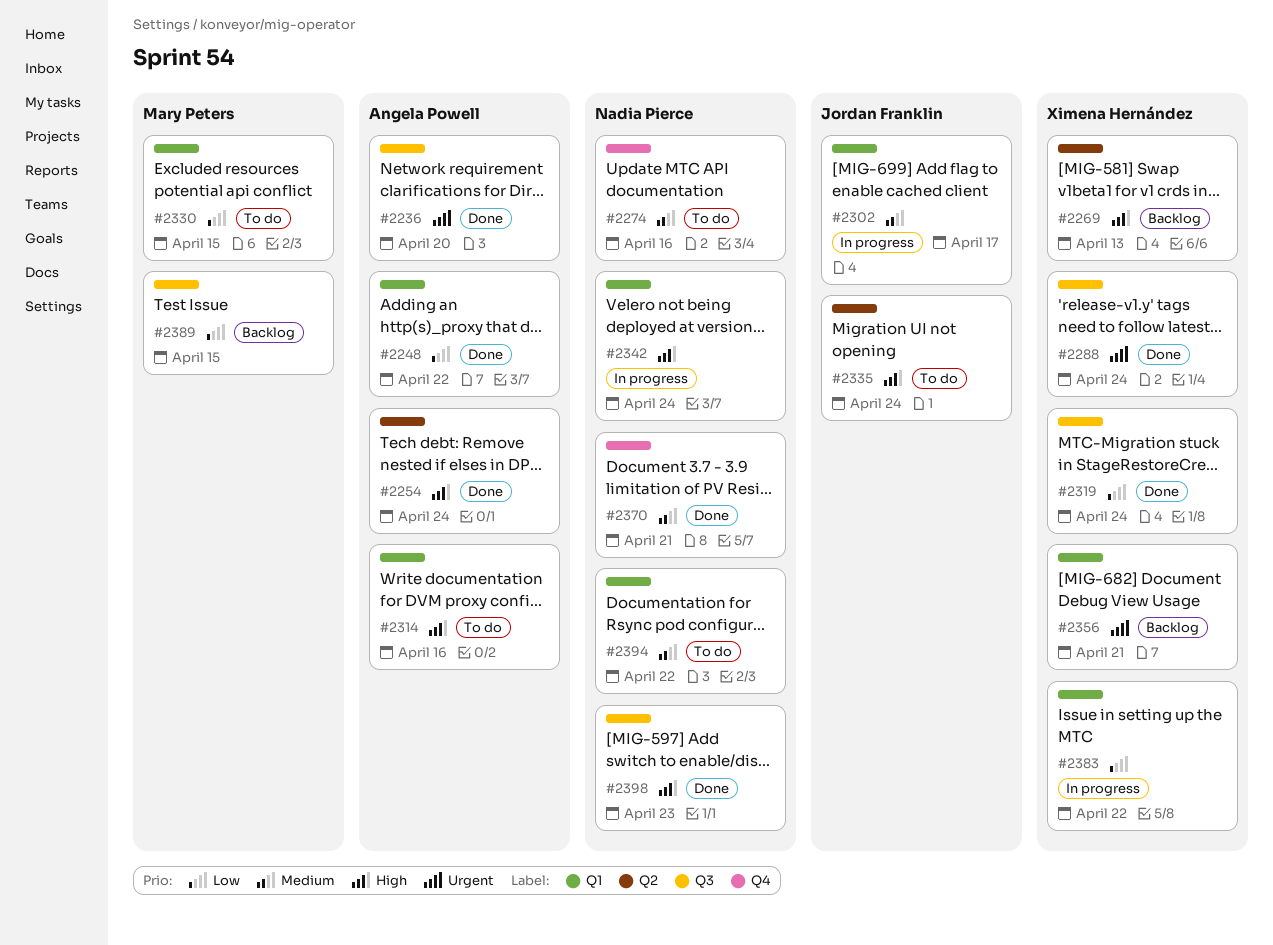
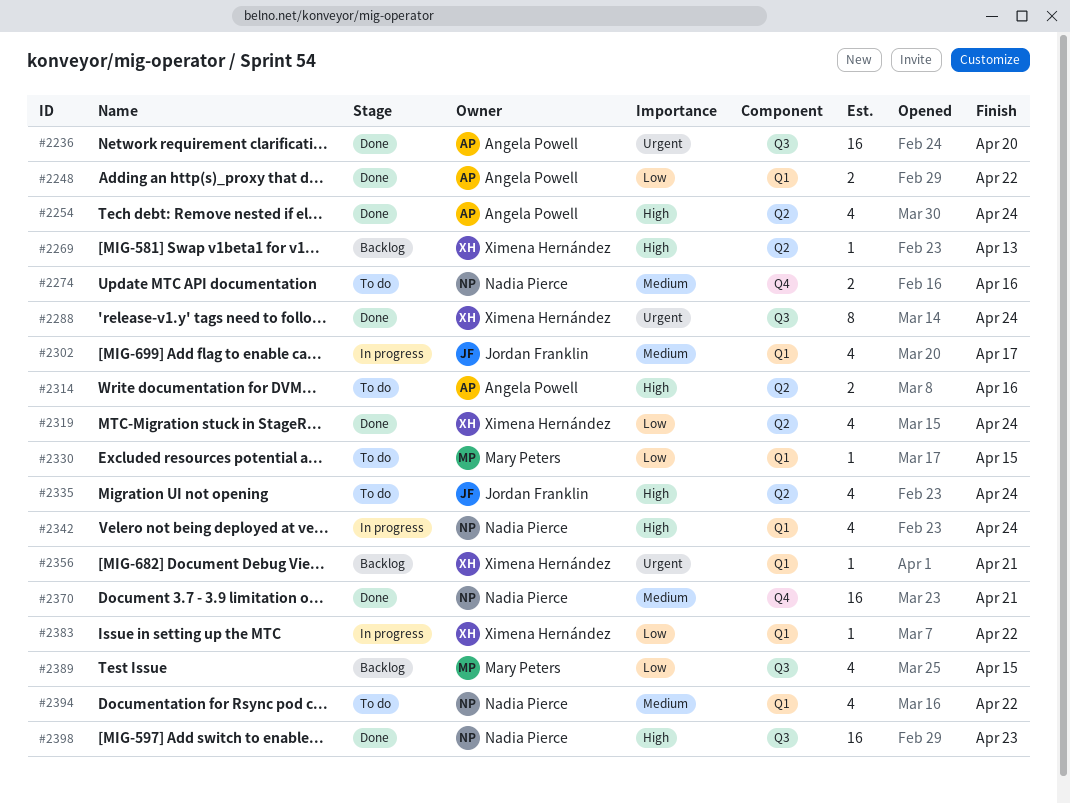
#2314, label: Q1 -> Q2
#2319, label: Q3 -> Q2

